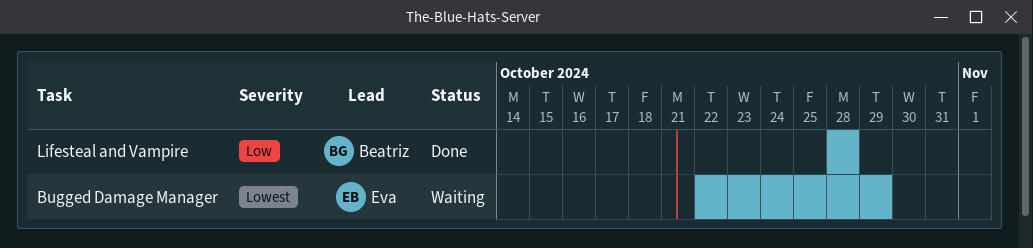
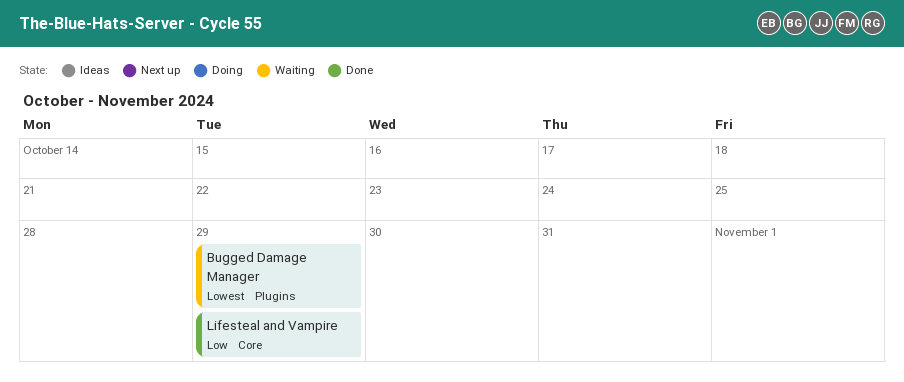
Lifesteal and Vampire, due: Oct 28 -> Oct 29

